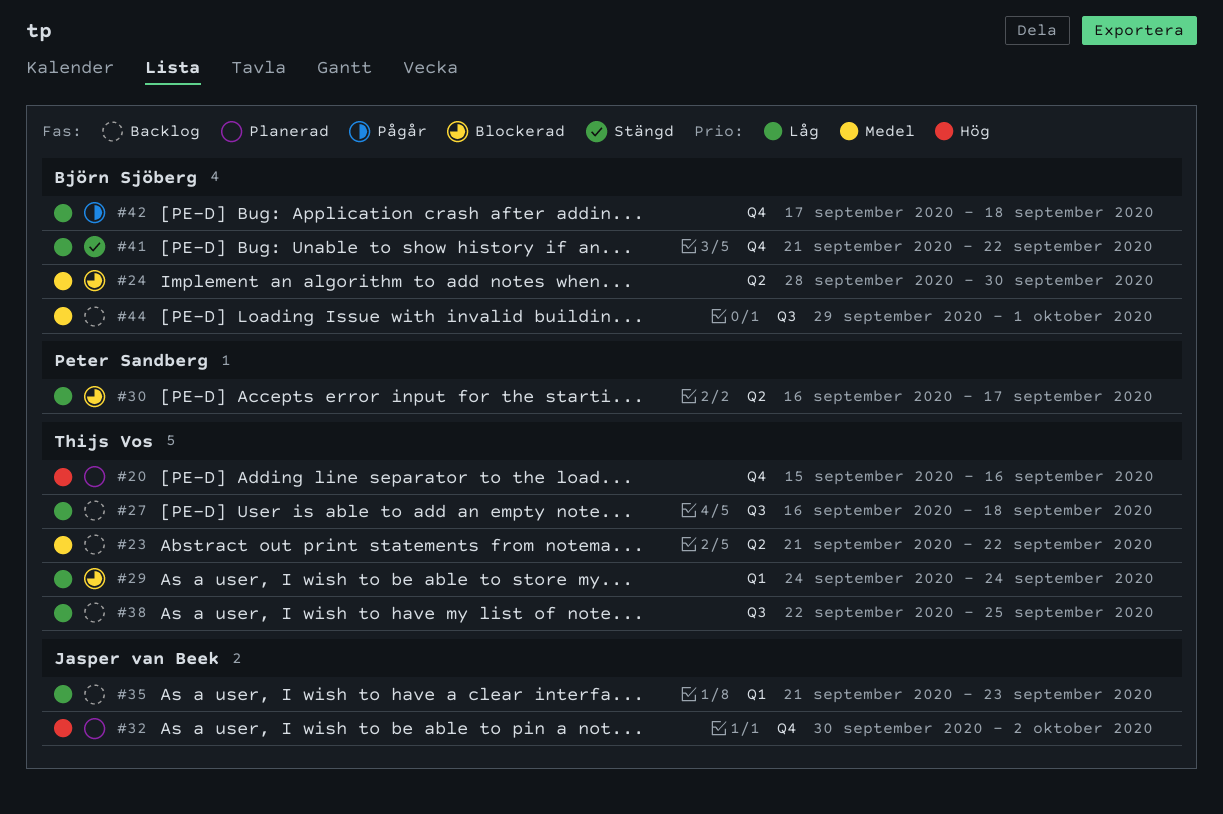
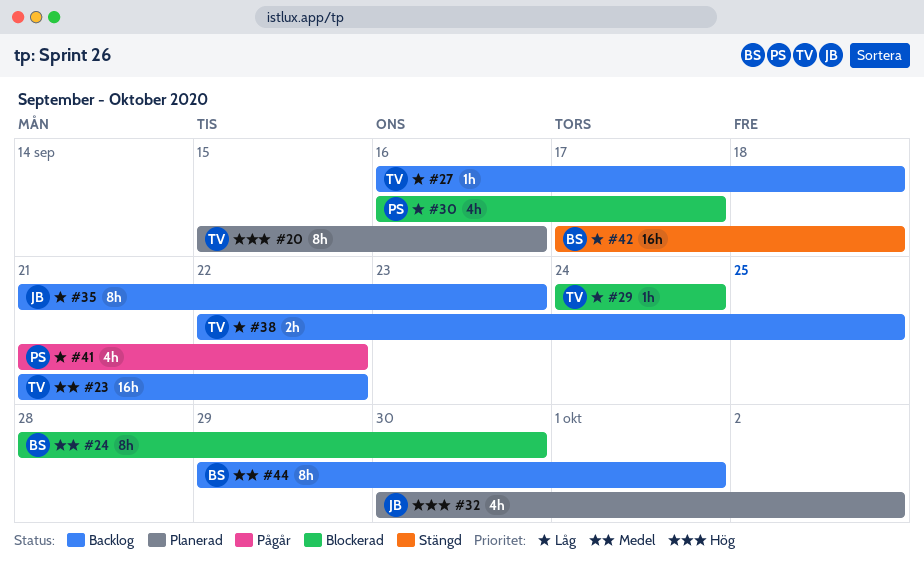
#41, status: Stängd -> Pågår
#41, owner: Björn Sjöberg -> Peter Sandberg
#42, status: Pågår -> Stängd

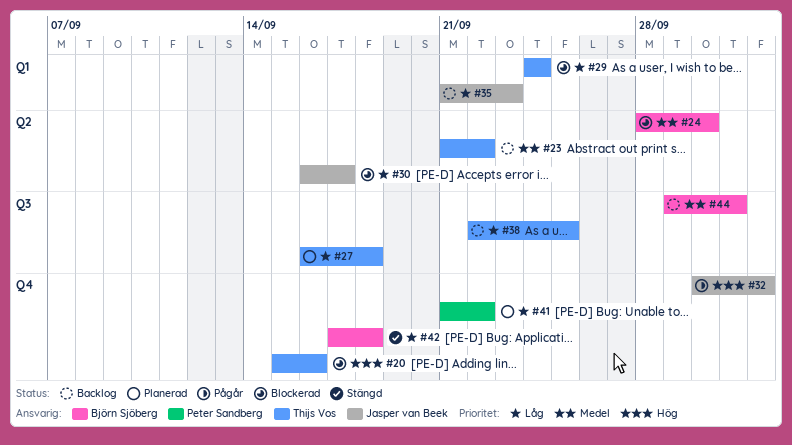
#20, status: Planerad -> Blockerad
#27, status: Backlog -> Planerad
#30, owner: Peter Sandberg -> Jasper van Beek
#32, status: Planerad -> Pågår
#41, status: Pågår -> Planerad

